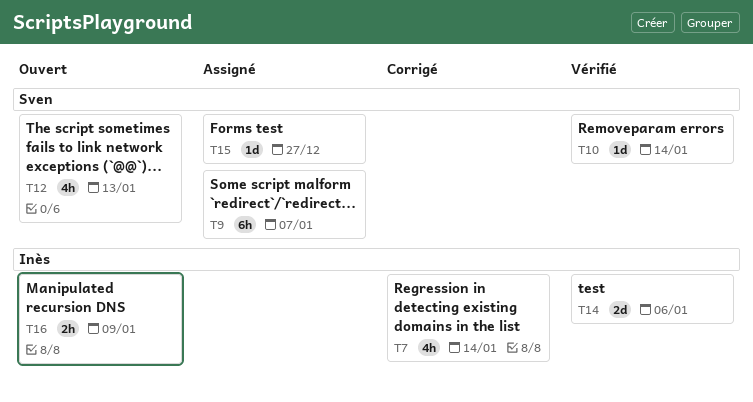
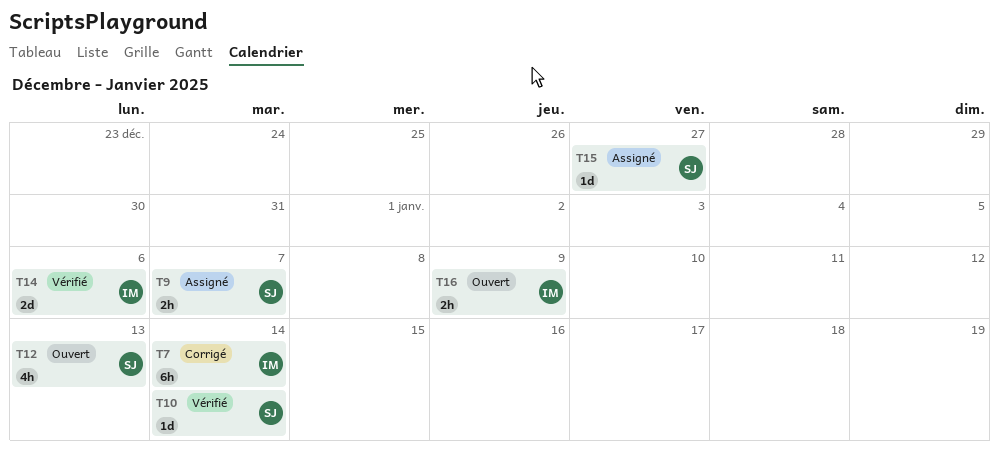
T7, estimate: 4h -> 6h
T9, estimate: 6h -> 2h

